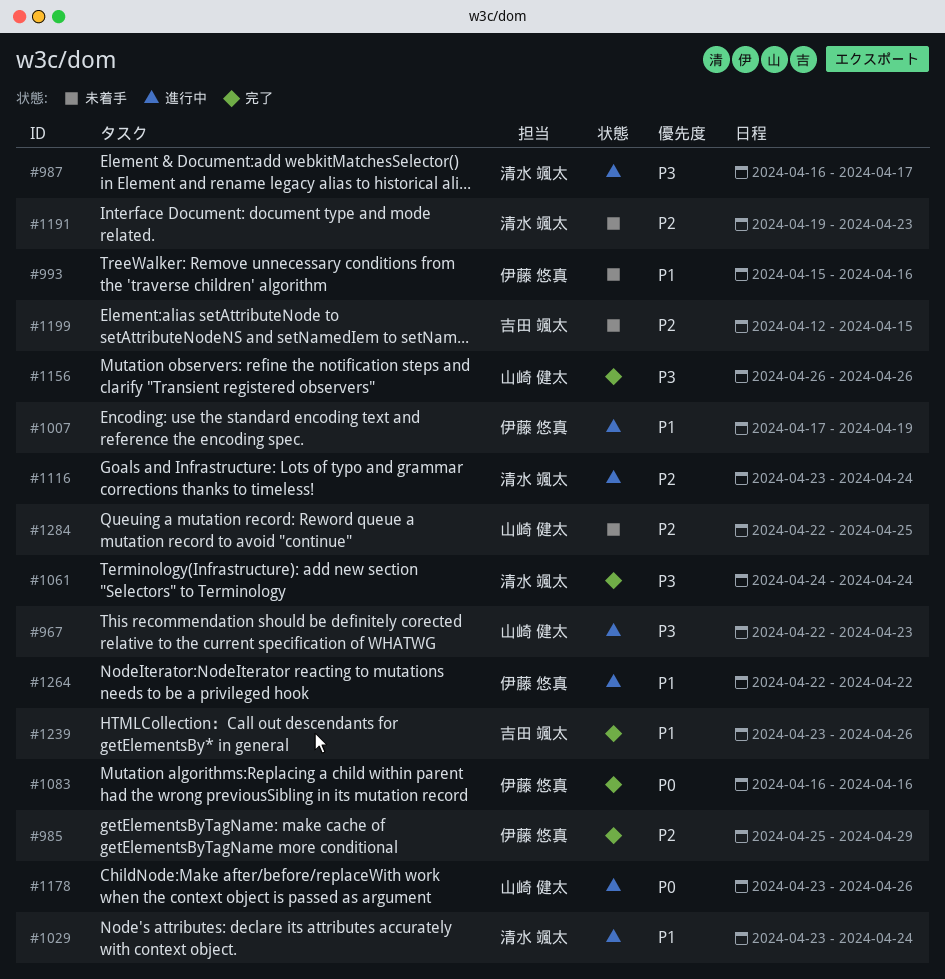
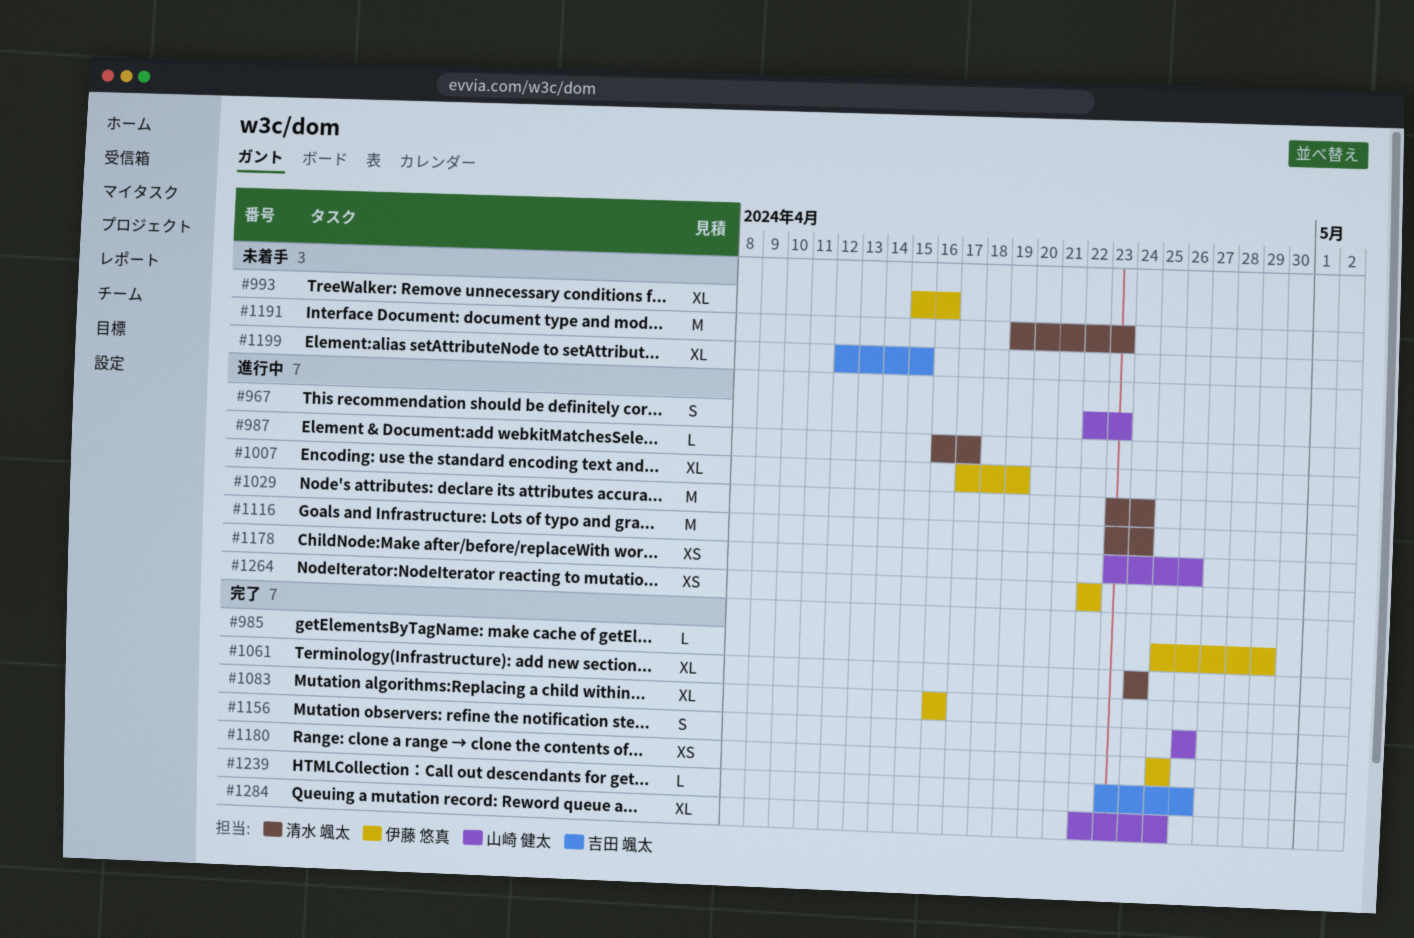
#1180: none -> present
#1284, status: 未着手 -> 完了

